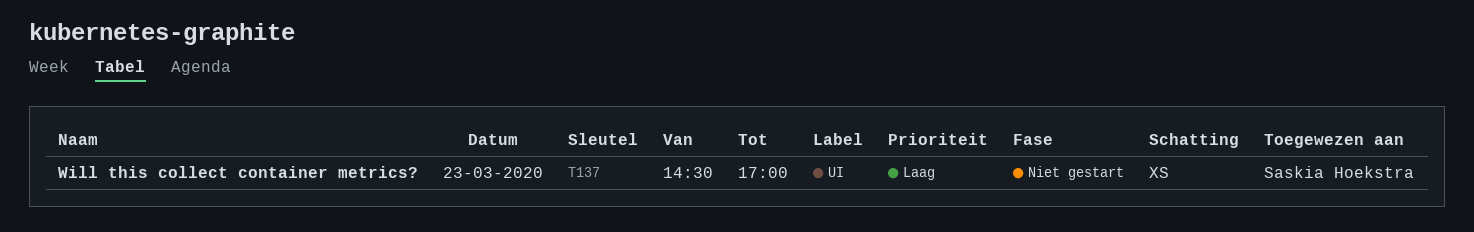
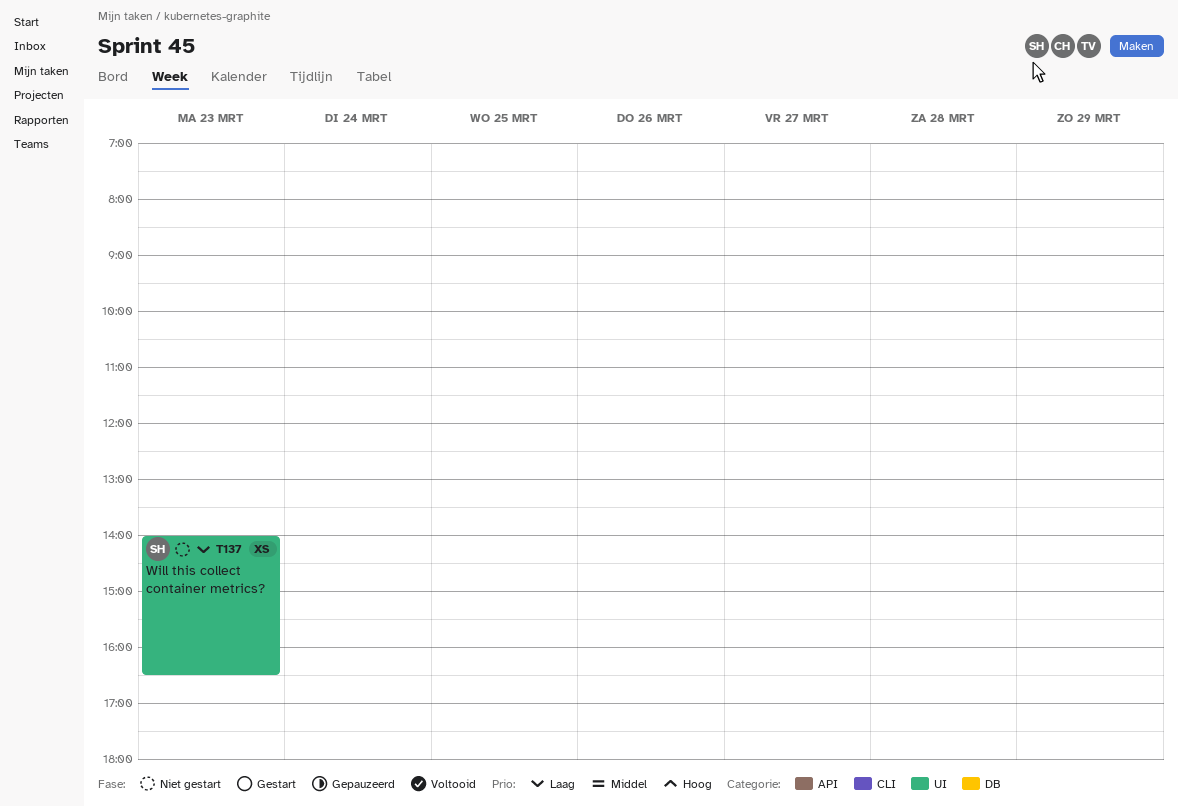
T137, begins: 14:30 -> 14:00
T137, ends: 17:00 -> 16:30

